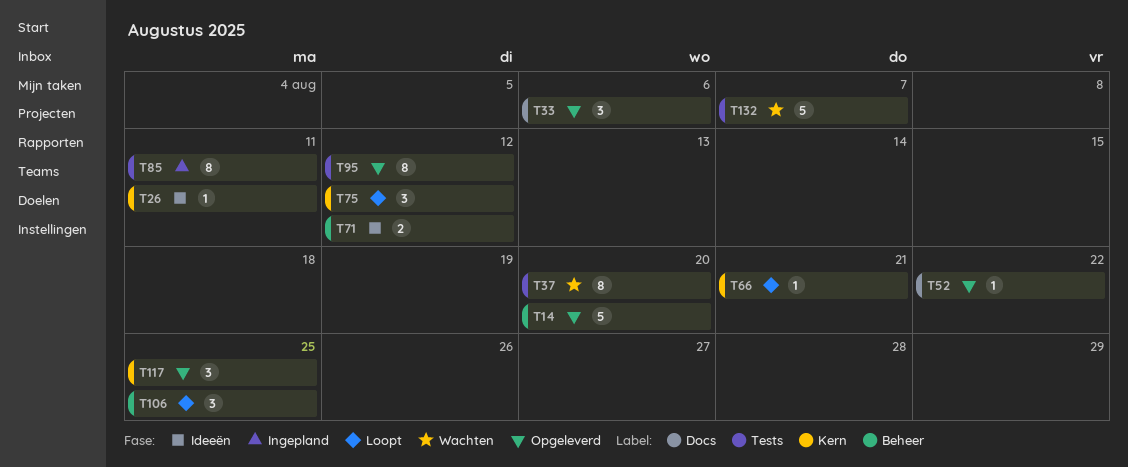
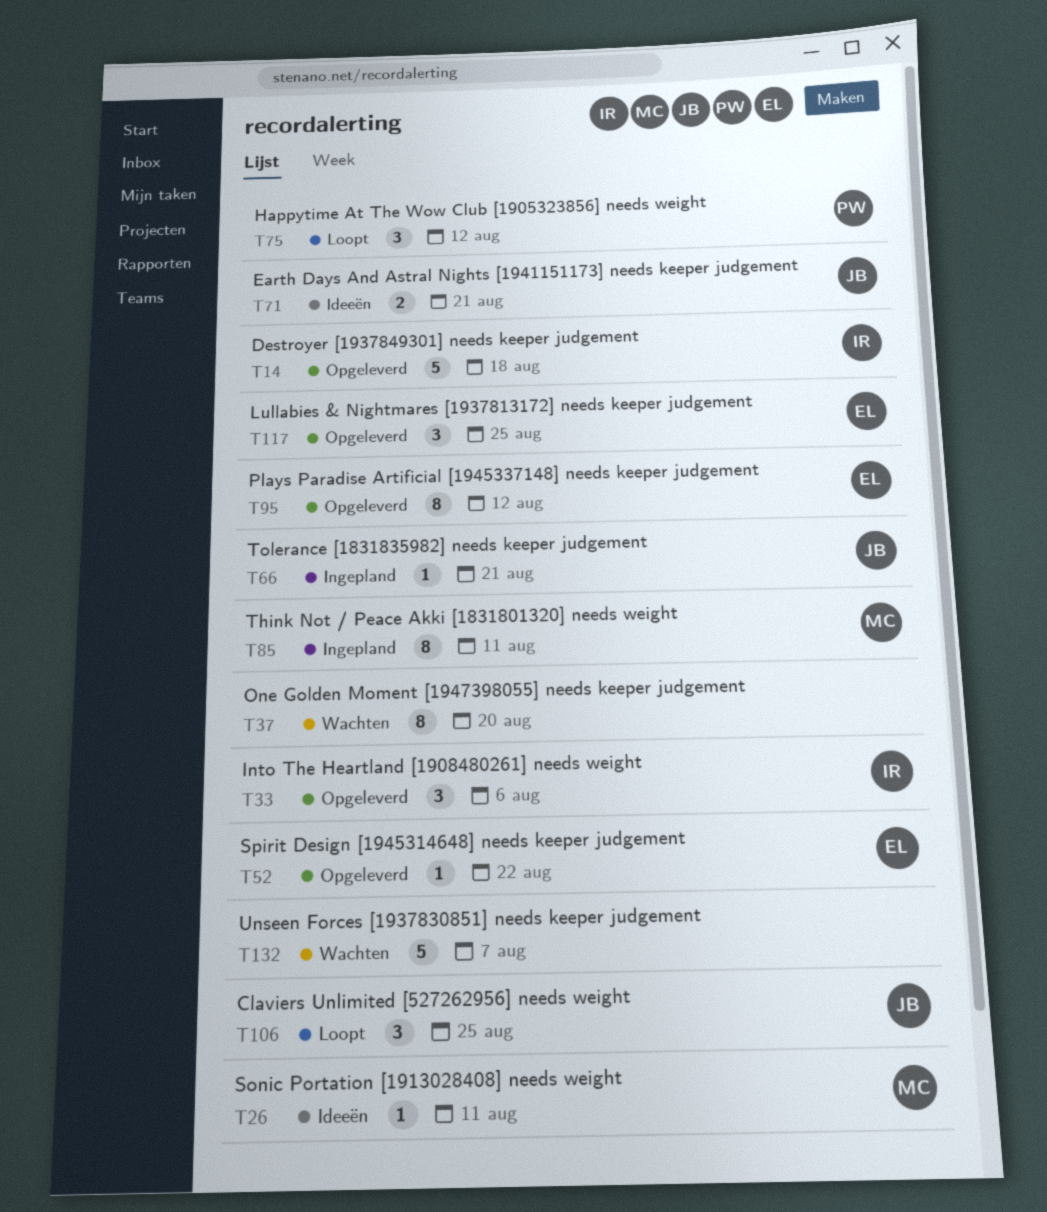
T14, due: Aug 20 -> Aug 18
T66, status: Loopt -> Ingepland
T71, due: Aug 12 -> Aug 21

